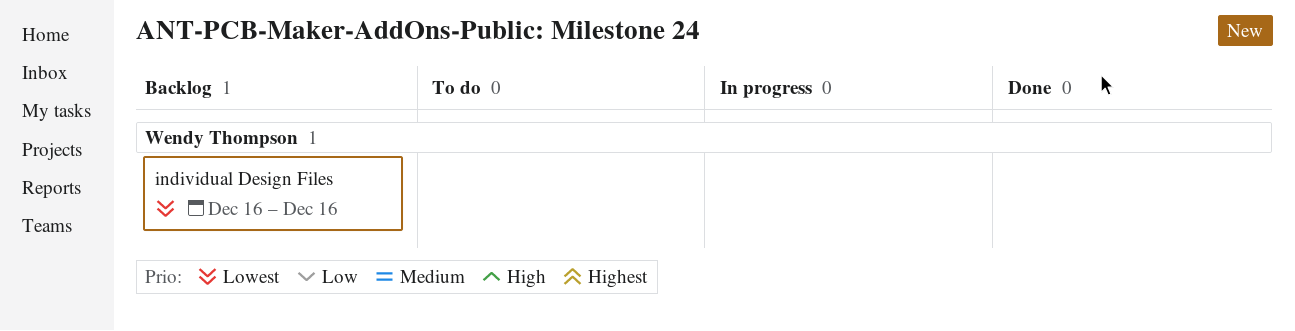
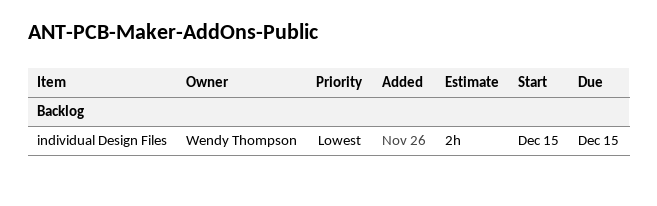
individual Design Files, start: Dec 16 -> Dec 15
individual Design Files, due: Dec 16 -> Dec 15

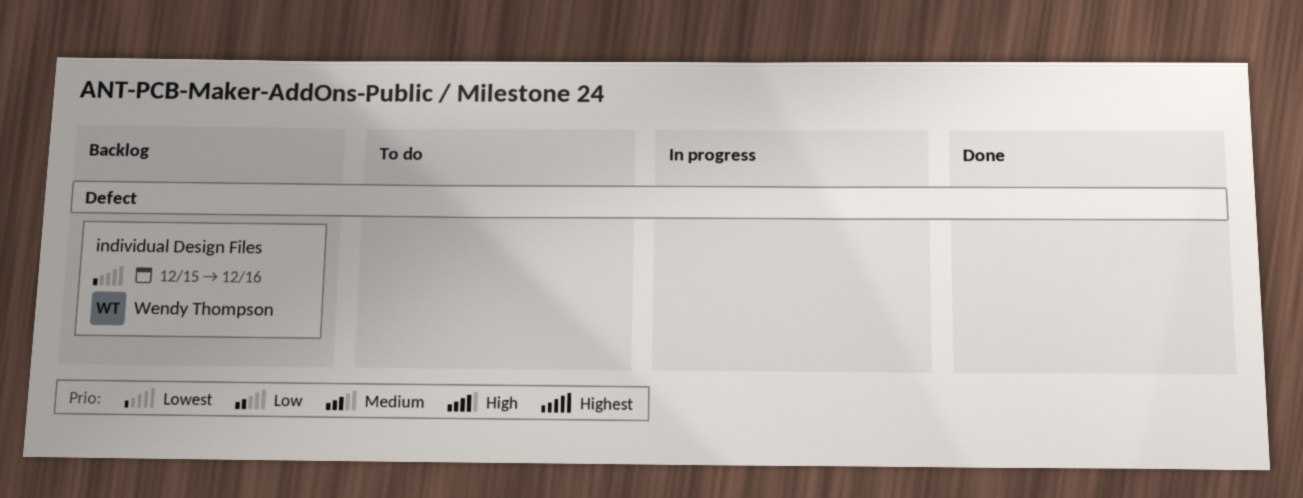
individual Design Files, due: Dec 15 -> Dec 16

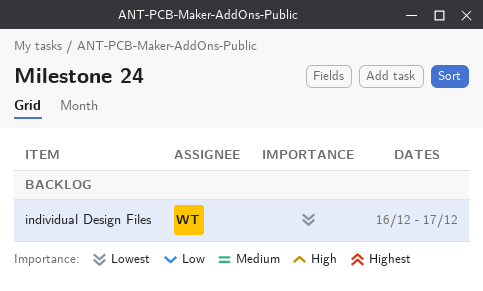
individual Design Files, start: Dec 15 -> Dec 16
individual Design Files, due: Dec 16 -> Dec 17

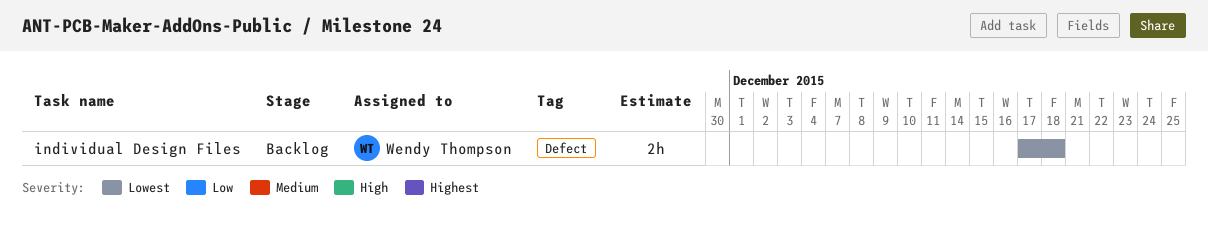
individual Design Files, start: Dec 16 -> Dec 17
individual Design Files, due: Dec 17 -> Dec 18

